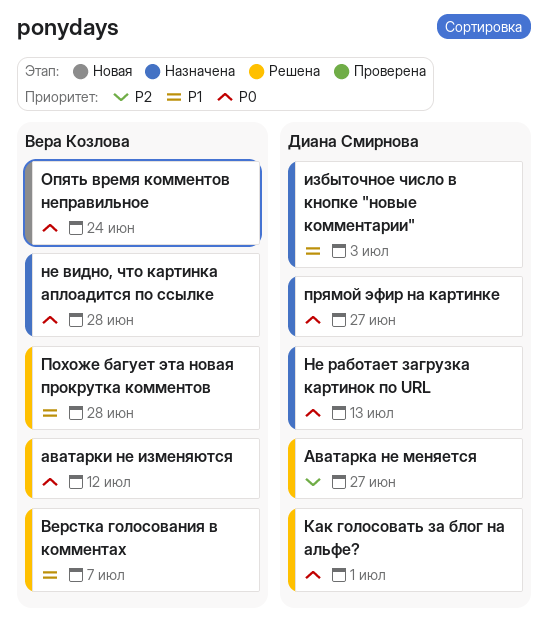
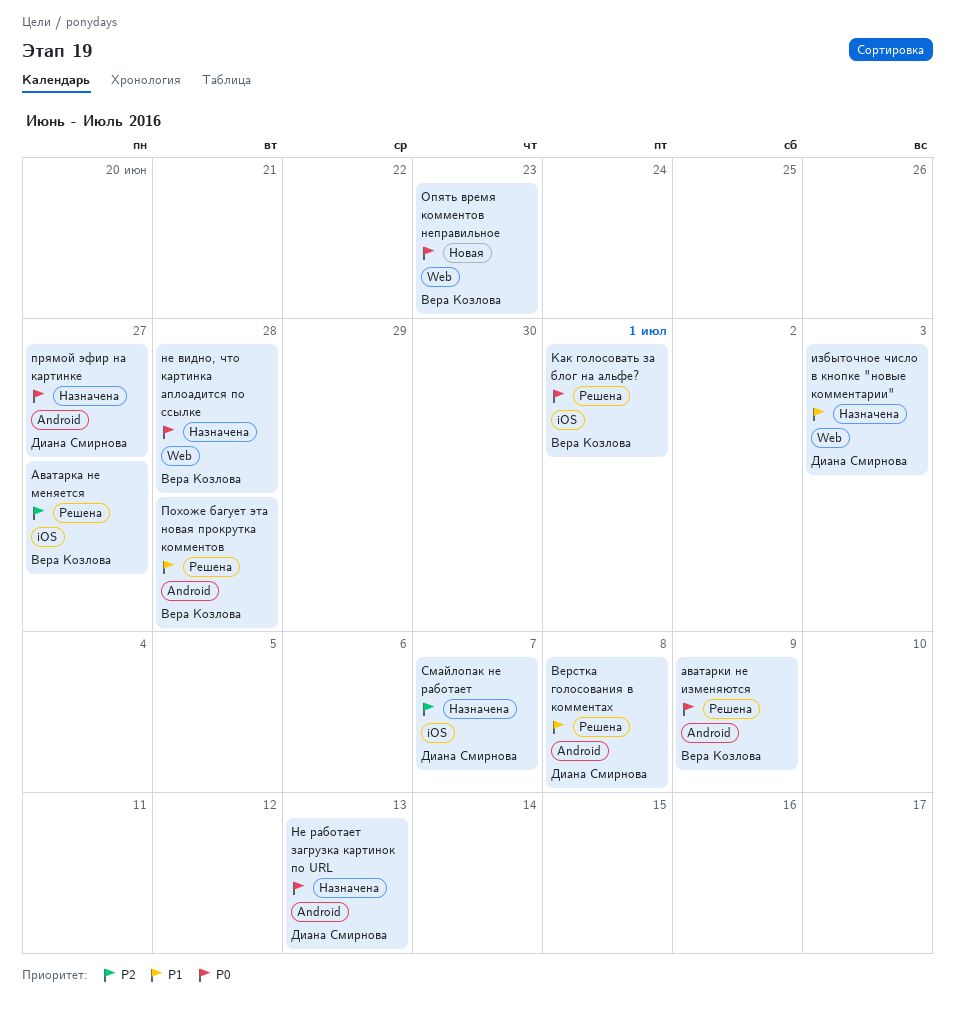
Аватарка не меняется, owner: Диана Смирнова -> Вера Козлова
аватарки не изменяются, due: Jul 12 -> Jul 9
Верстка голосования в комментах, owner: Вера Козлова -> Диана Смирнова
Верстка голосования в комментах, due: Jul 7 -> Jul 8
Как голосовать за блог на альфе?, owner: Диана Смирнова -> Вера Козлова
Опять время комментов неправильное, due: Jun 24 -> Jun 23
Смайлопак не работает: none -> present

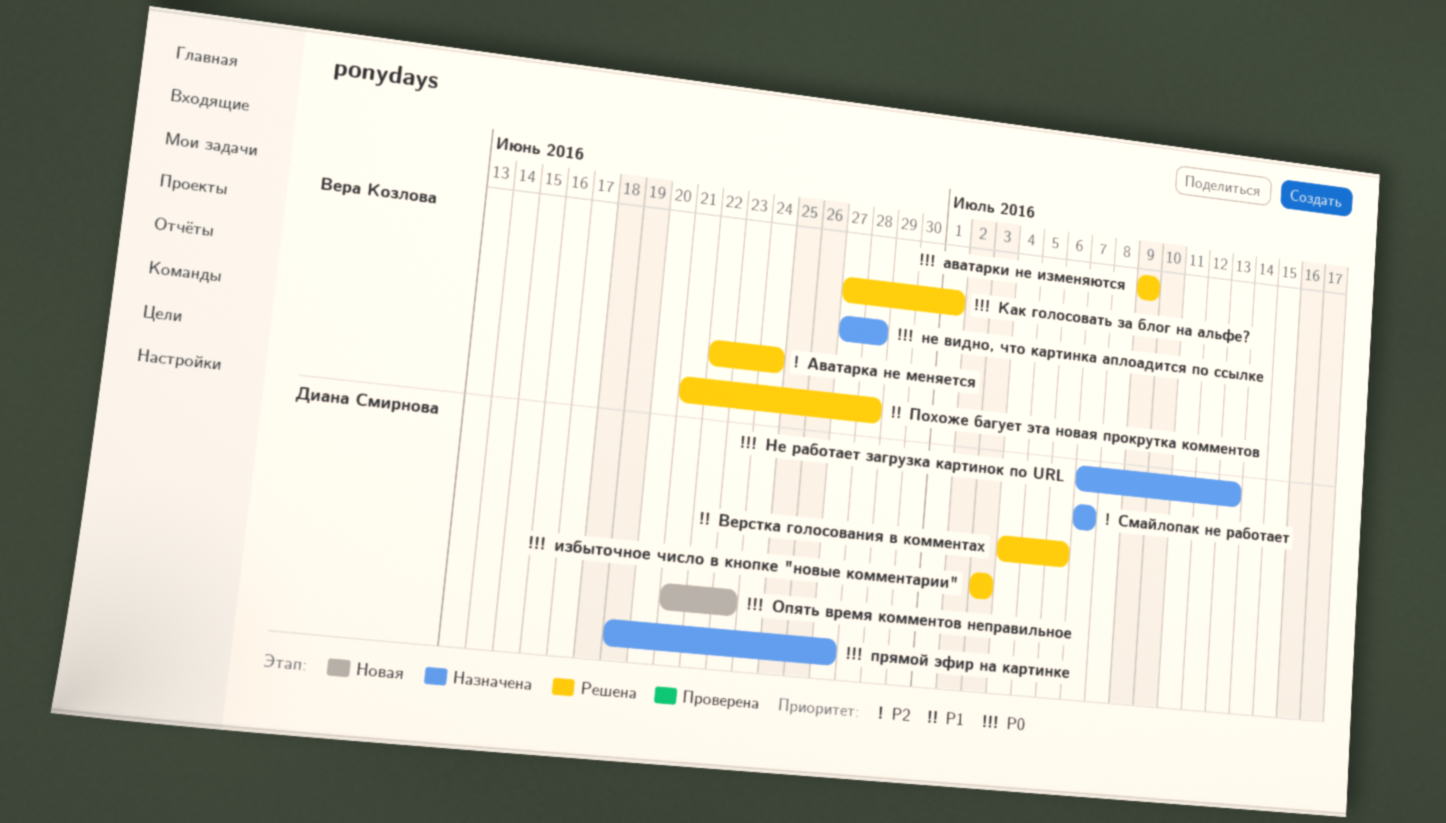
Аватарка не меняется, due: Jun 27 -> Jun 24
Верстка голосования в комментах, due: Jul 8 -> Jul 6
избыточное число в кнопке "новые комментарии", status: Назначена -> Решена
избыточное число в кнопке "новые комментарии", priority: P1 -> P0
Опять время комментов неправильное, owner: Вера Козлова -> Диана Смирнова

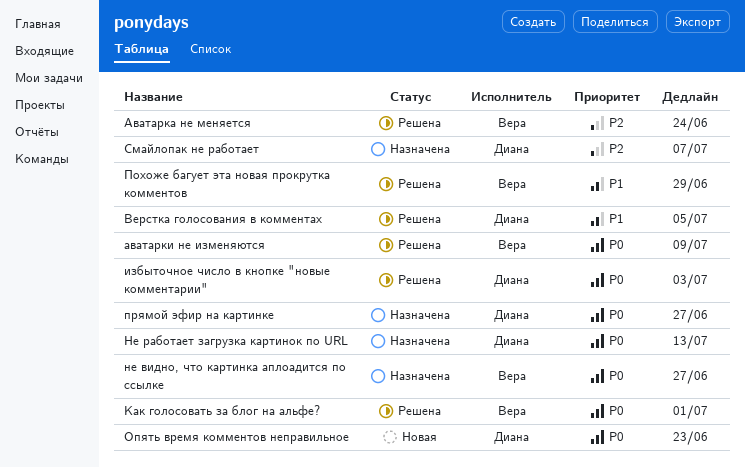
Верстка голосования в комментах, due: Jul 6 -> Jul 5
не видно, что картинка аплоадится по ссылке, due: Jun 28 -> Jun 27
Похоже багует эта новая прокрутка комментов, due: Jun 28 -> Jun 29

